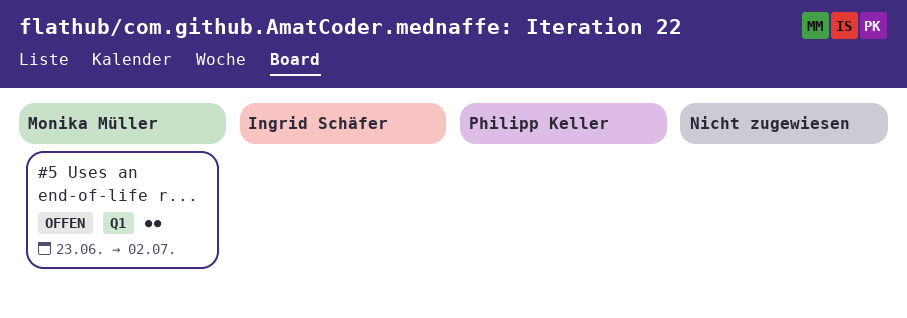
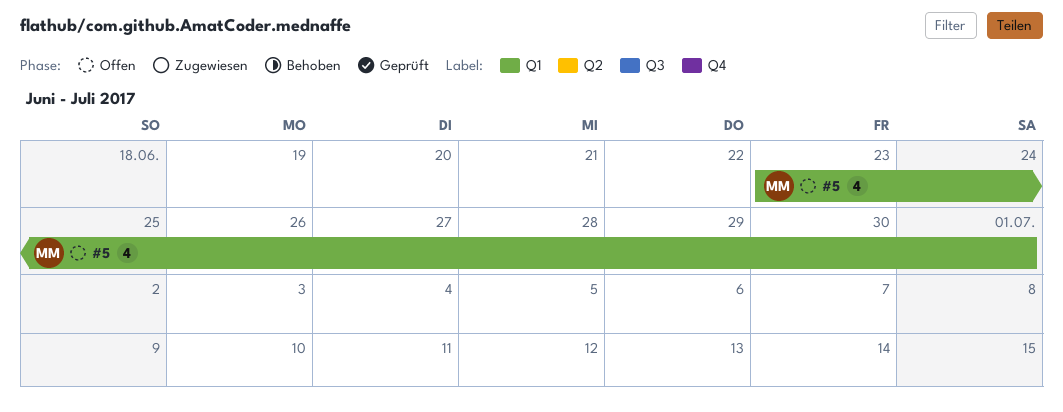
#5, estimate: 2 -> 4
#5, due: Jul 2 -> Jul 1

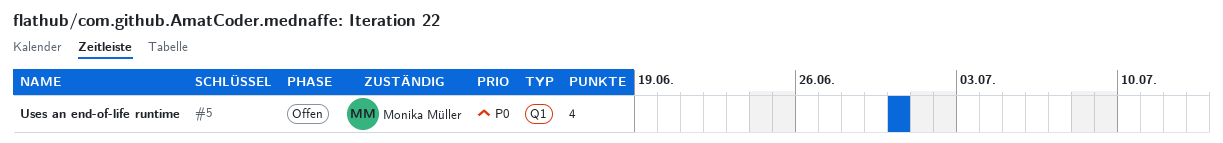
#5, start: Jun 23 -> Jun 30
#5, due: Jul 1 -> Jun 30

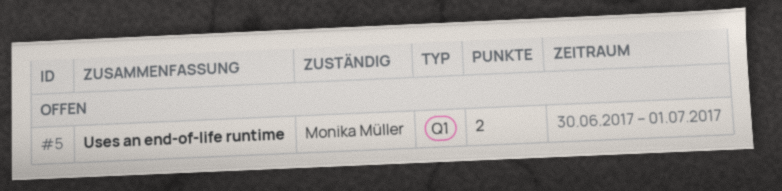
#5, estimate: 4 -> 2
#5, due: Jun 30 -> Jul 1

